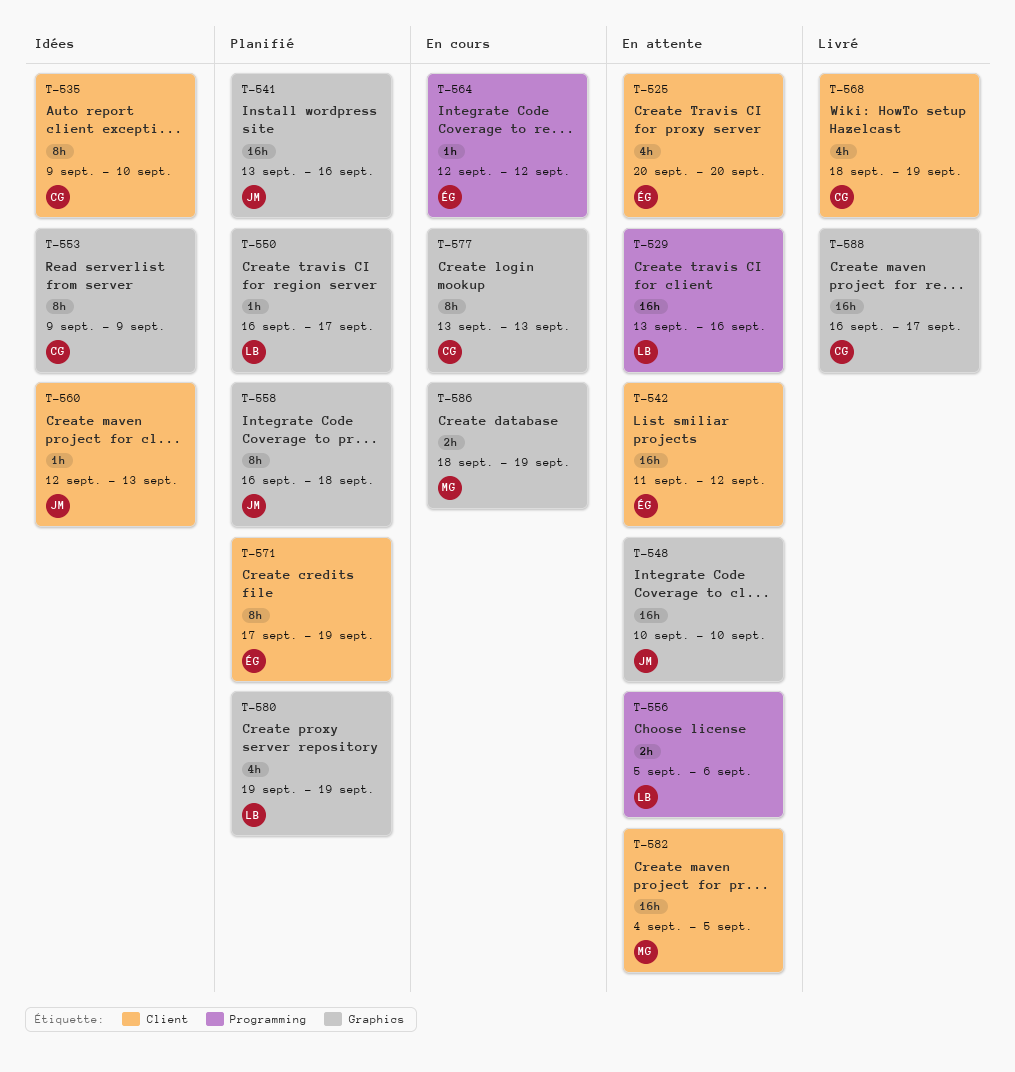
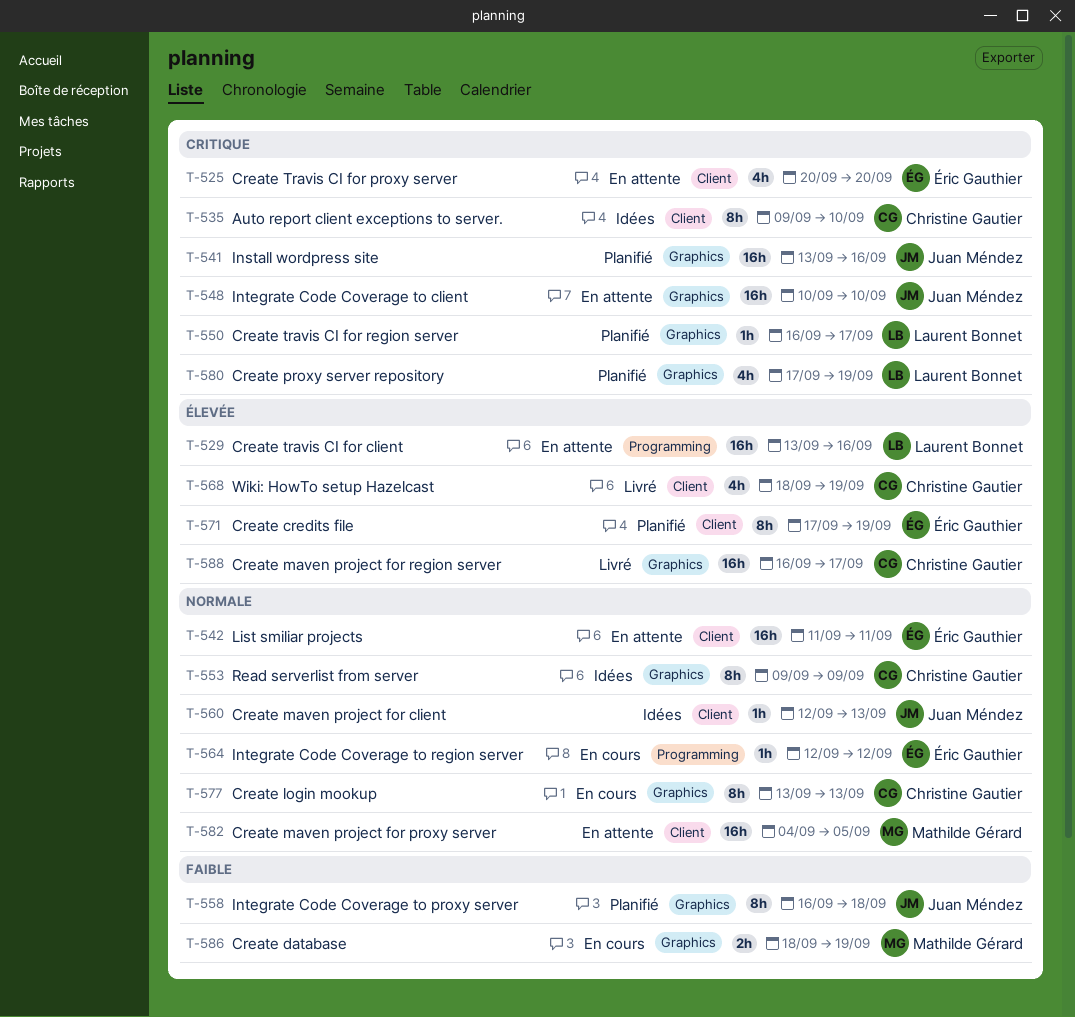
T-542, due: Sep 12 -> Sep 11
T-556: present -> none
T-580, start: Sep 19 -> Sep 17

